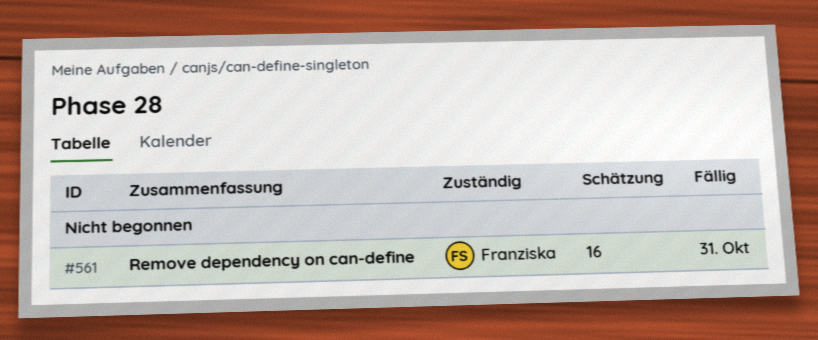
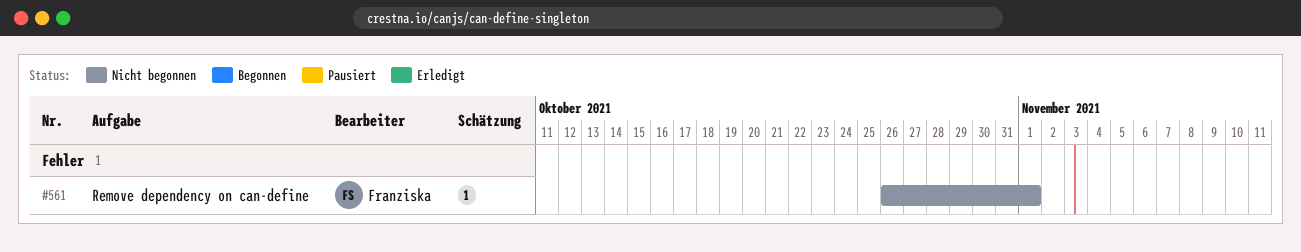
#561, estimate: 16 -> 1
#561, due: Oct 31 -> Nov 1

